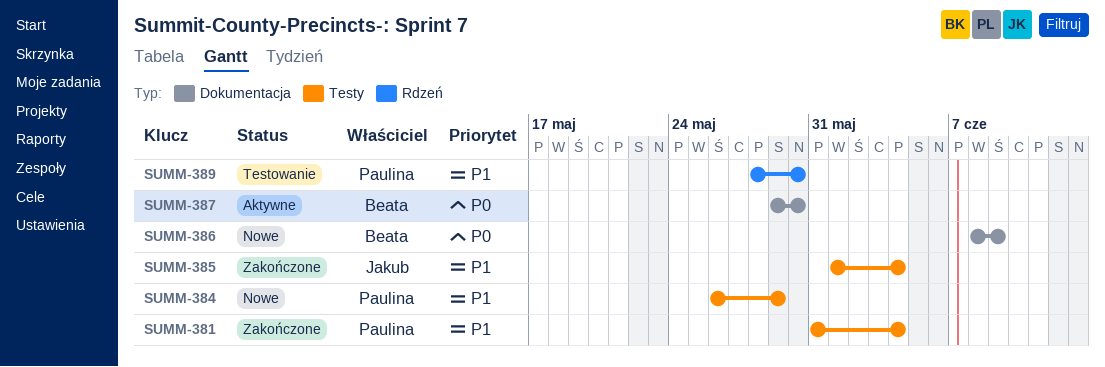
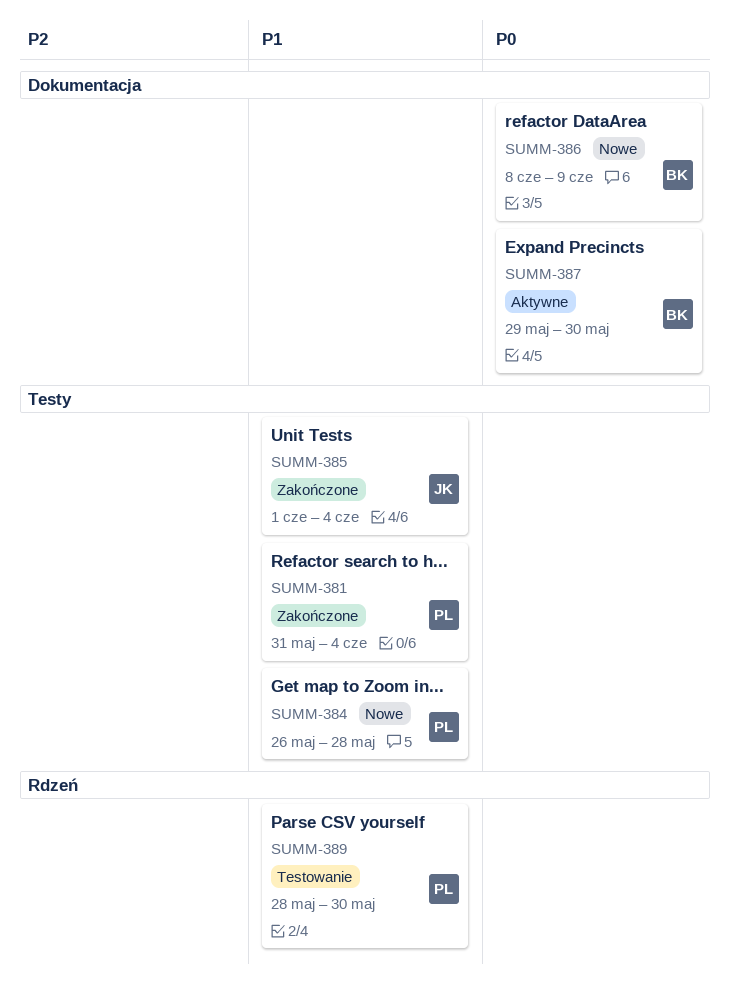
SUMM-384, due: May 29 -> May 28

